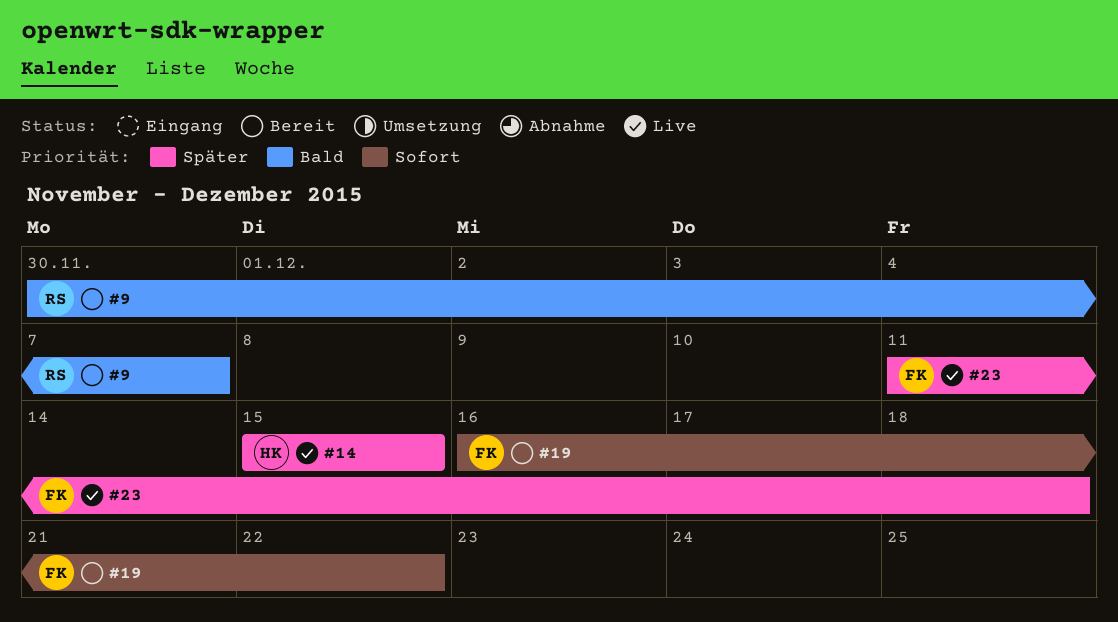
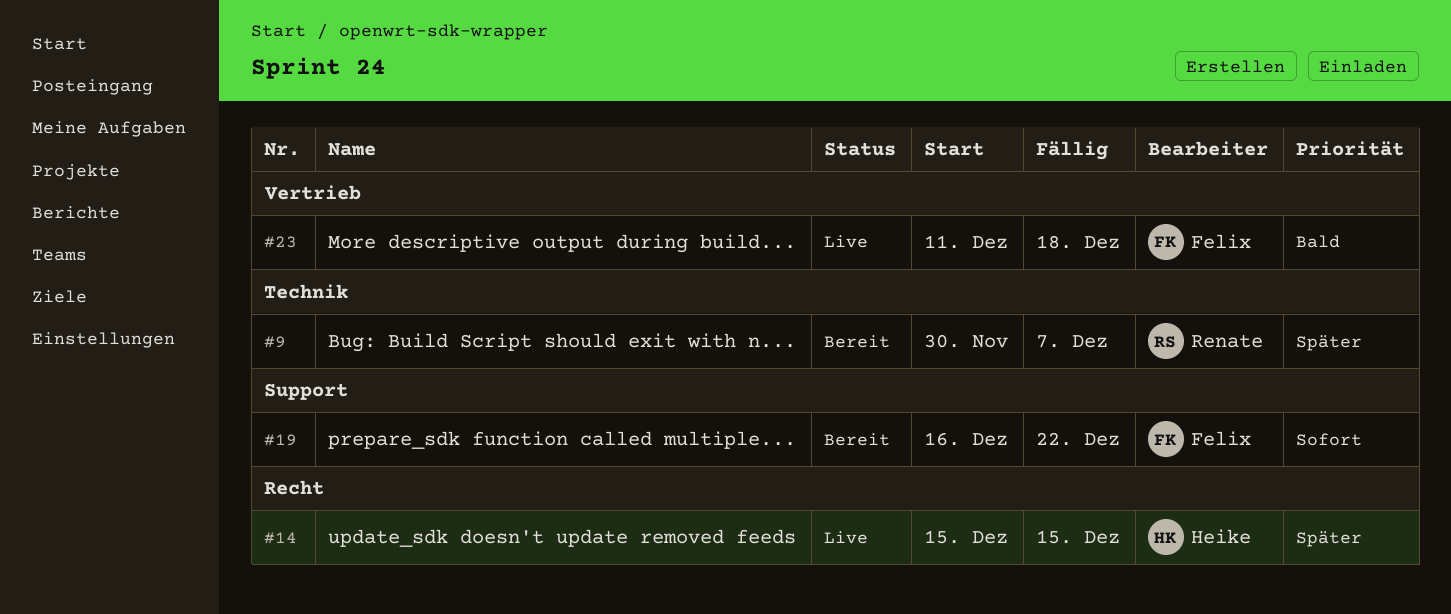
#9, priority: Bald -> Später
#23, priority: Später -> Bald

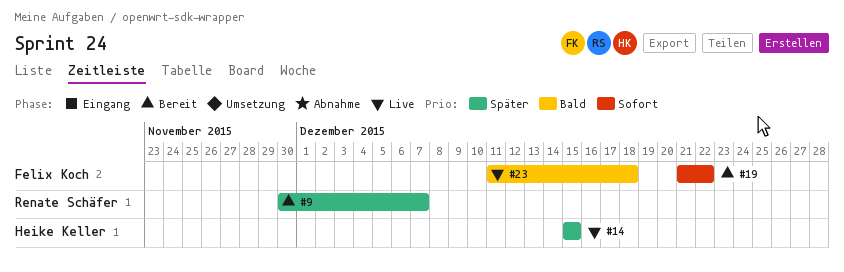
#19, start: Dec 16 -> Dec 21

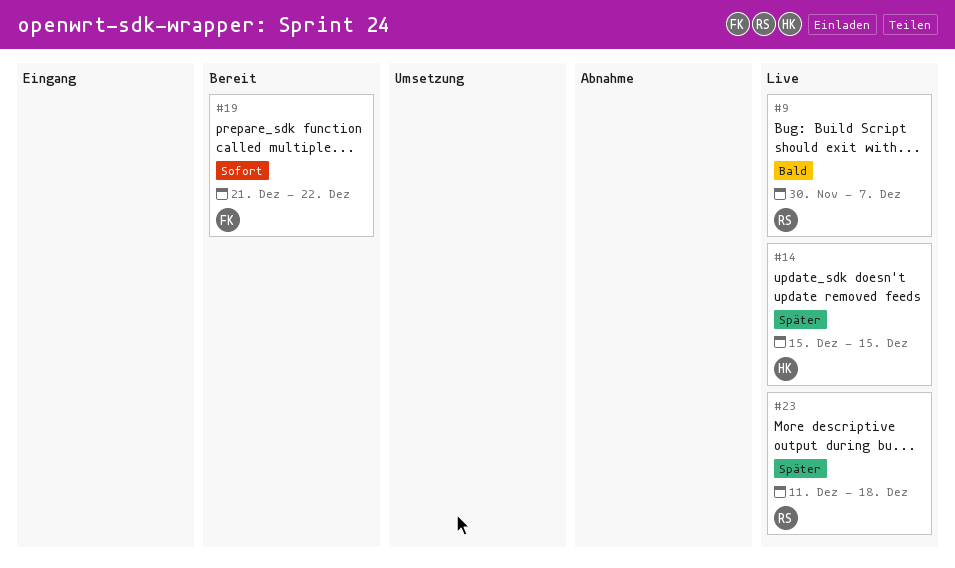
#9, status: Bereit -> Live
#9, priority: Später -> Bald
#23, owner: Felix Koch -> Renate Schäfer
#23, priority: Bald -> Später

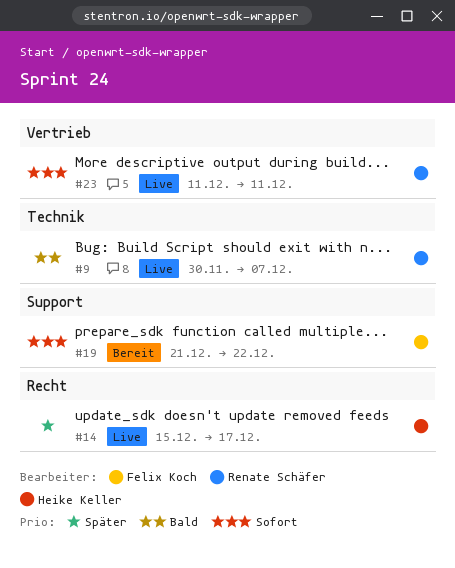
#14, due: Dec 15 -> Dec 17
#23, priority: Später -> Sofort
#23, due: Dec 18 -> Dec 11

